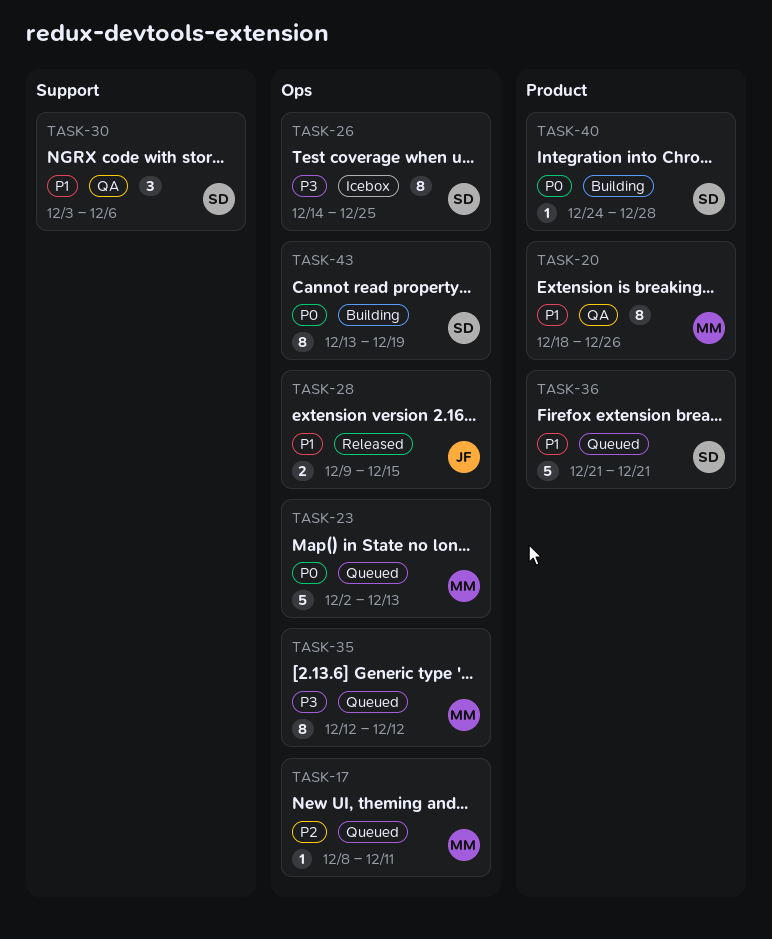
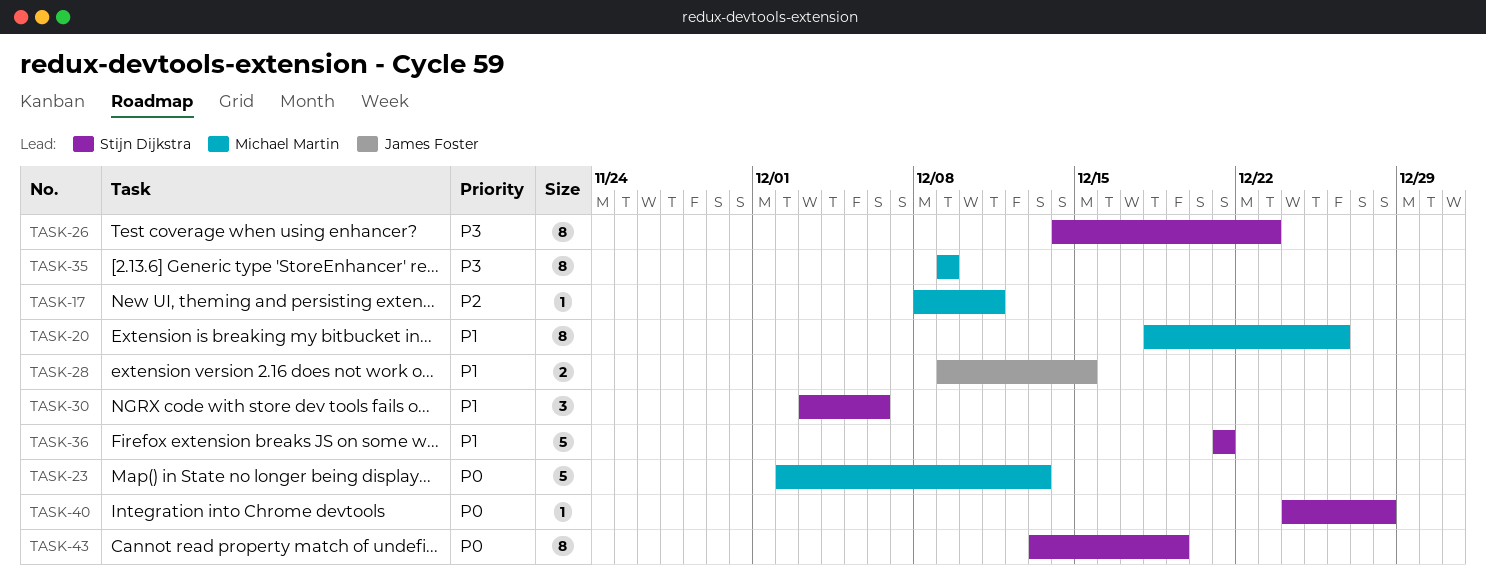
TASK-26, due: Dec 25 -> Dec 23
TASK-35, start: Dec 12 -> Dec 9
TASK-35, due: Dec 12 -> Dec 9

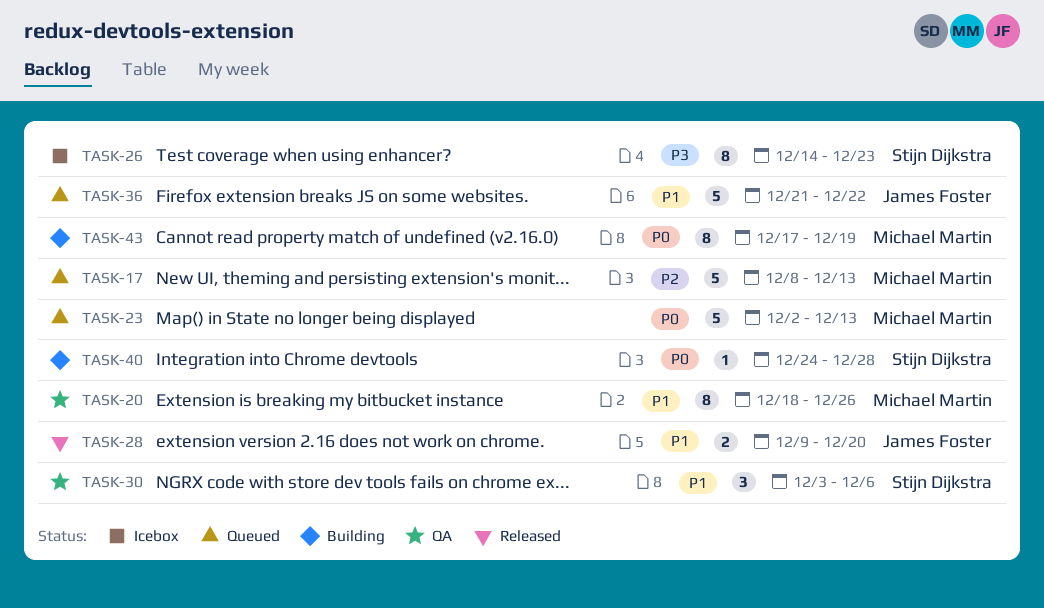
TASK-17, estimate: 1 -> 5
TASK-17, due: Dec 11 -> Dec 13
TASK-28, due: Dec 15 -> Dec 20
TASK-35: present -> none
TASK-36, owner: Stijn Dijkstra -> James Foster
TASK-36, due: Dec 21 -> Dec 22
TASK-43, owner: Stijn Dijkstra -> Michael Martin
TASK-43, start: Dec 13 -> Dec 17

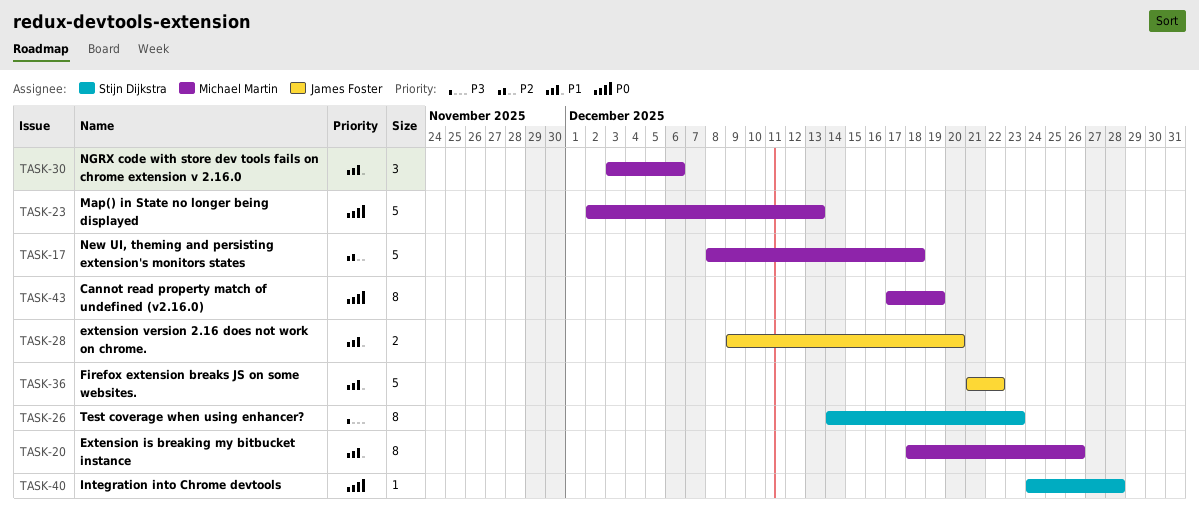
TASK-17, due: Dec 13 -> Dec 18
TASK-30, owner: Stijn Dijkstra -> Michael Martin

